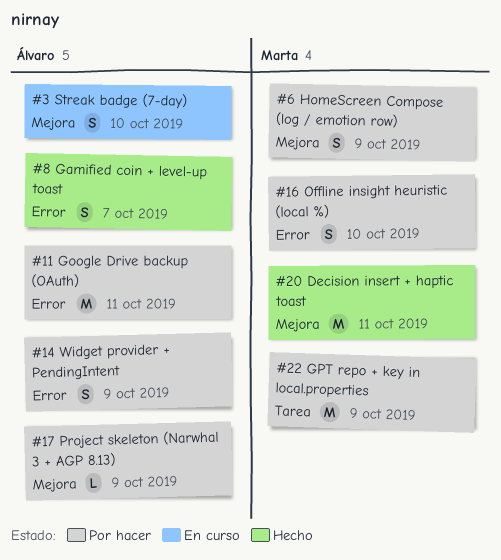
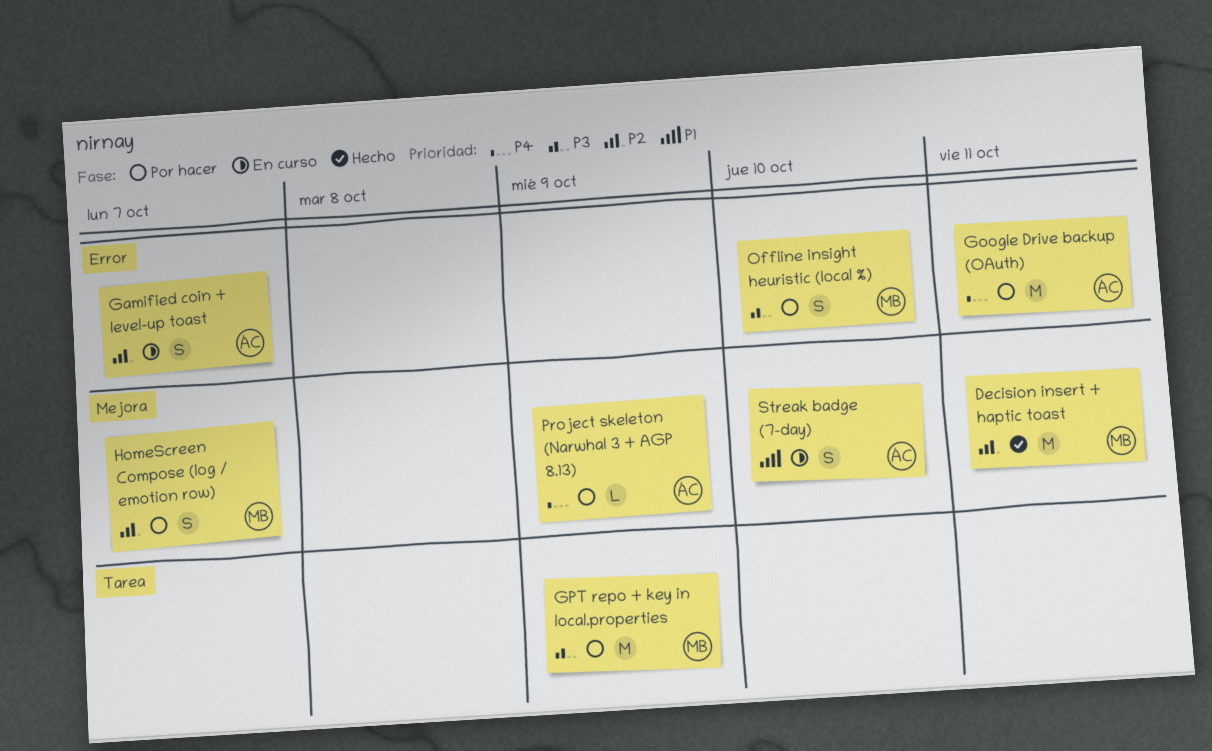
Gamified coin + level-up toast, status: Hecho -> En curso
HomeScreen Compose (log / emotion row), due: Oct 9 -> Oct 7
Widget provider + PendingIntent: present -> none

